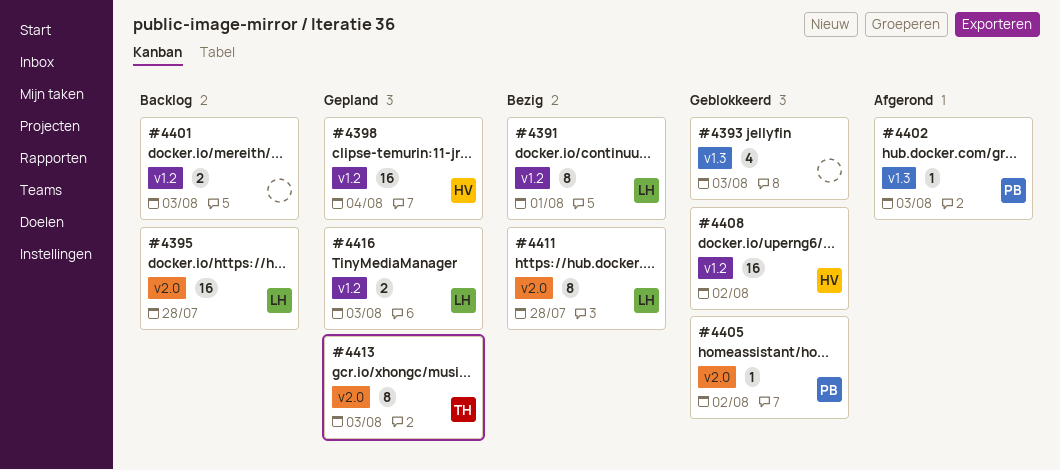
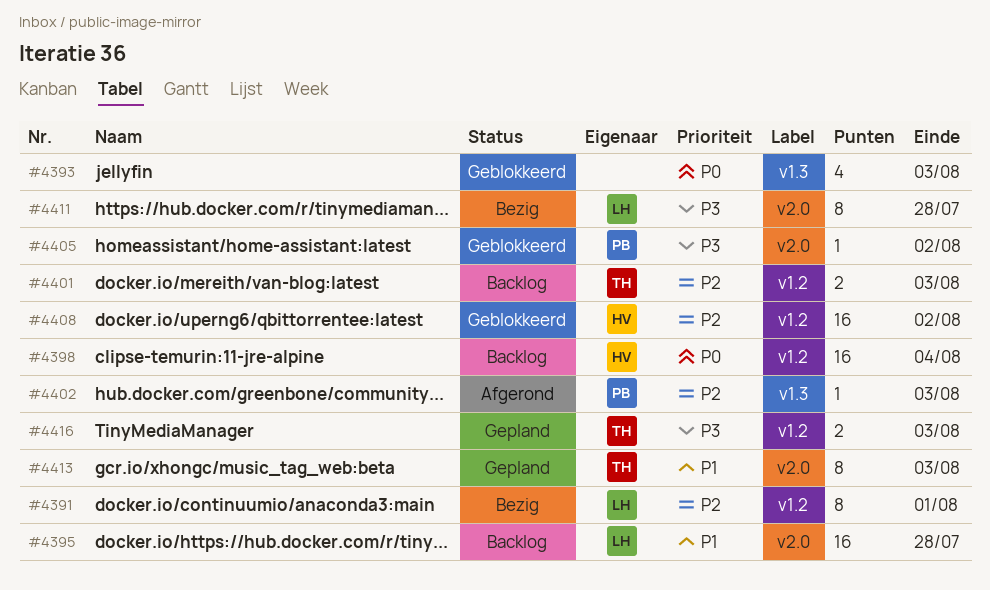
#4398, status: Gepland -> Backlog
#4401, owner: none -> TH
#4416, owner: LH -> TH

